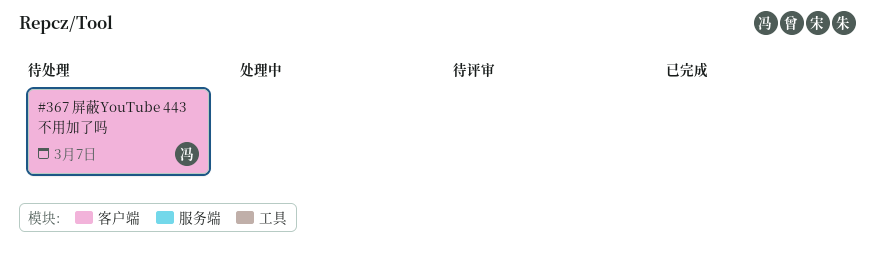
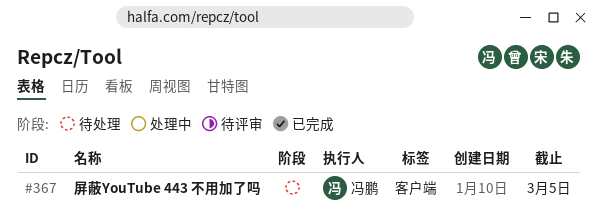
#367, due: Mar 7 -> Mar 5

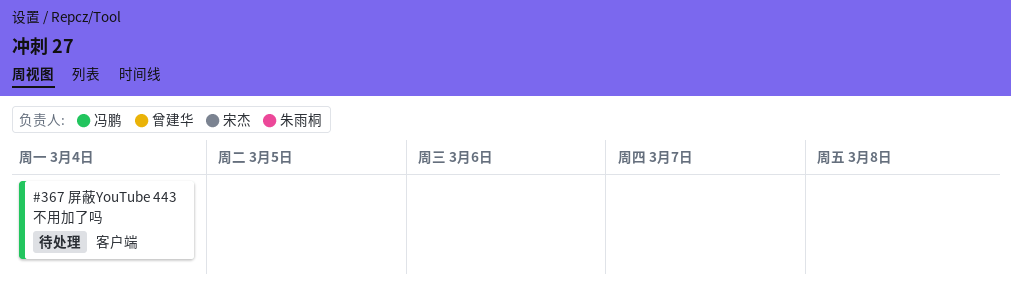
#367, due: Mar 5 -> Mar 4

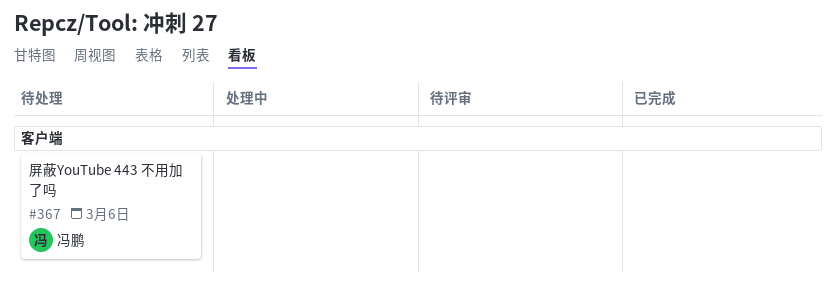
#367, due: Mar 4 -> Mar 6

